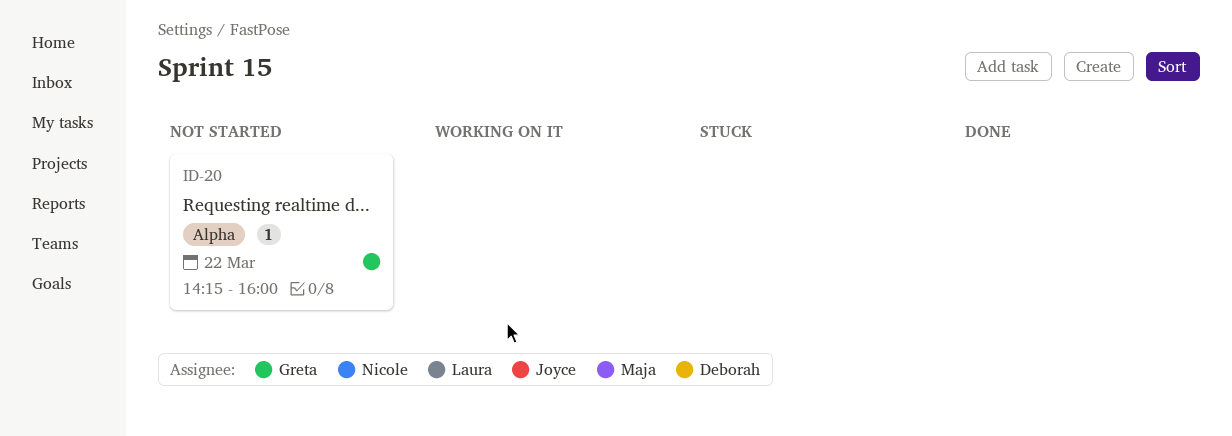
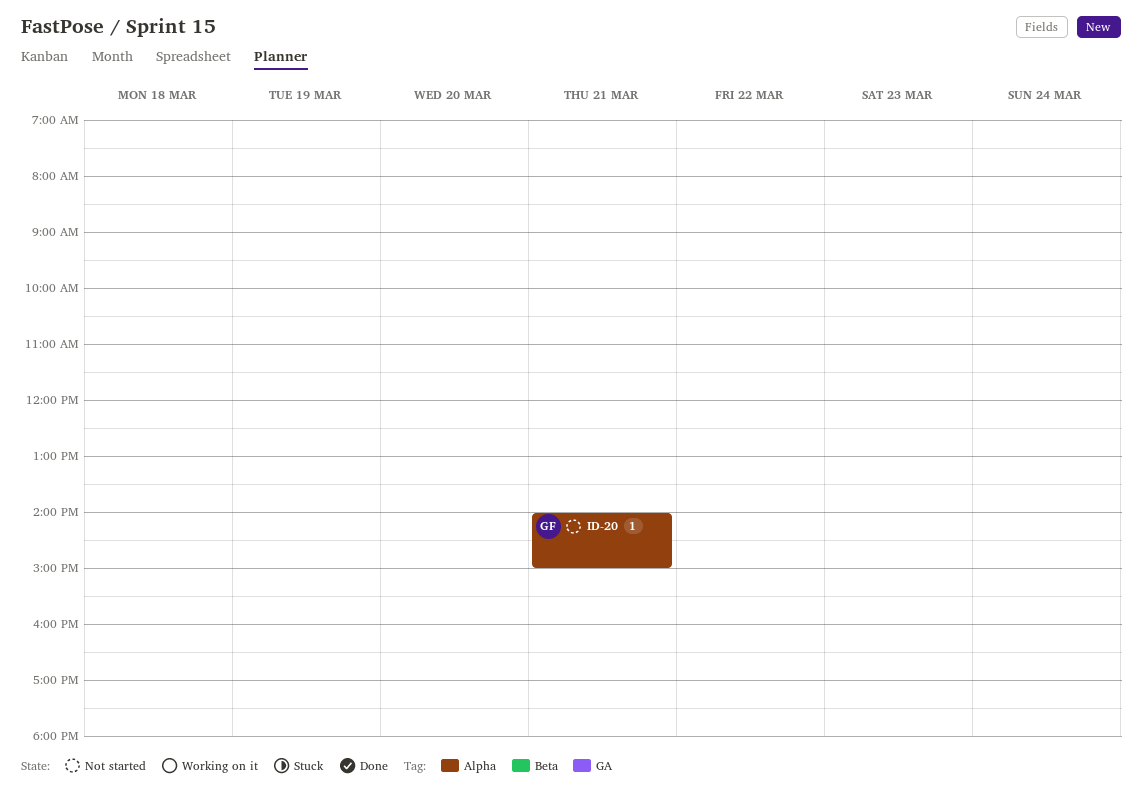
ID-20, day: Mar 22 -> Mar 21
ID-20, begins: 14:15 -> 14:00
ID-20, ends: 16:00 -> 15:00

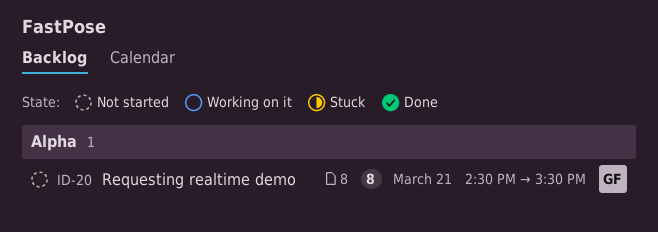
ID-20, estimate: 1 -> 8
ID-20, begins: 14:00 -> 14:30
ID-20, ends: 15:00 -> 15:30

